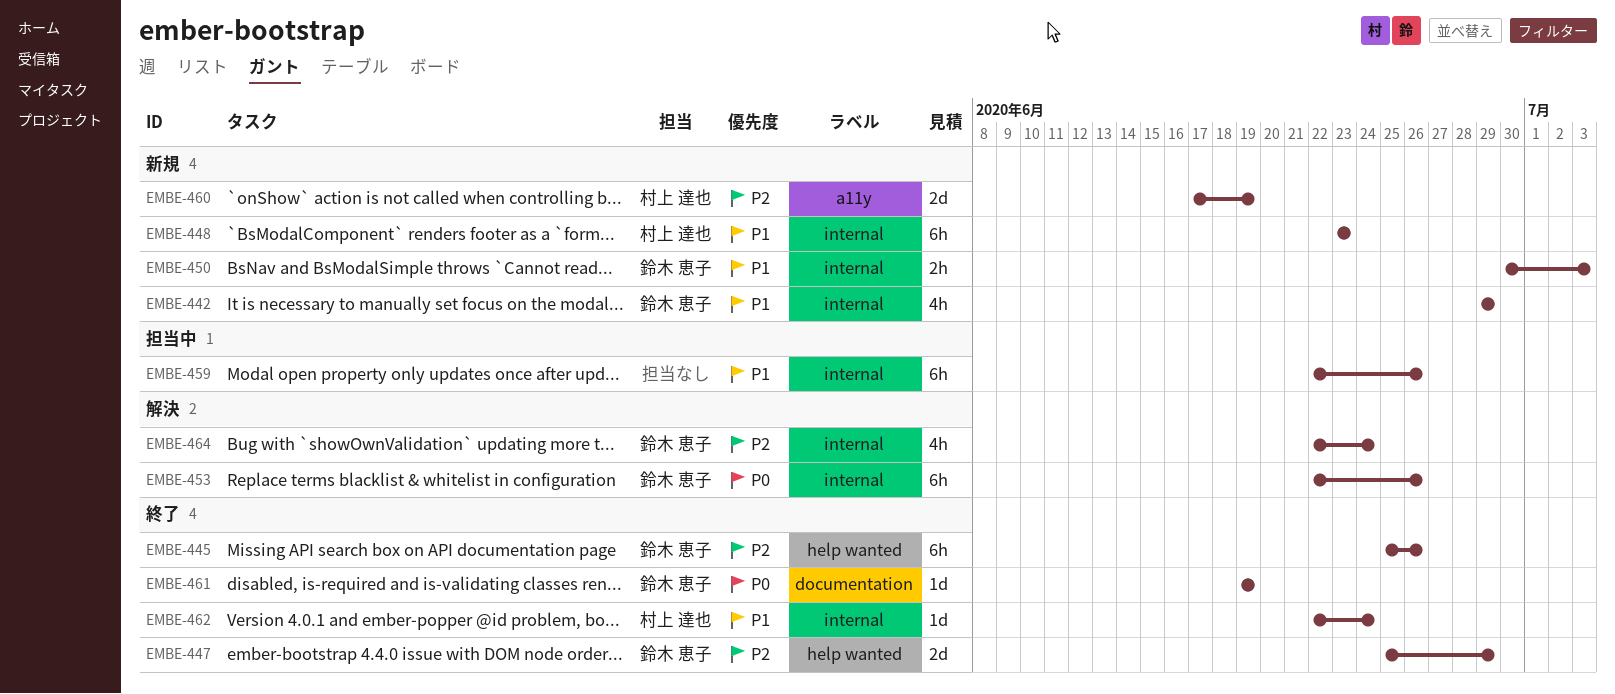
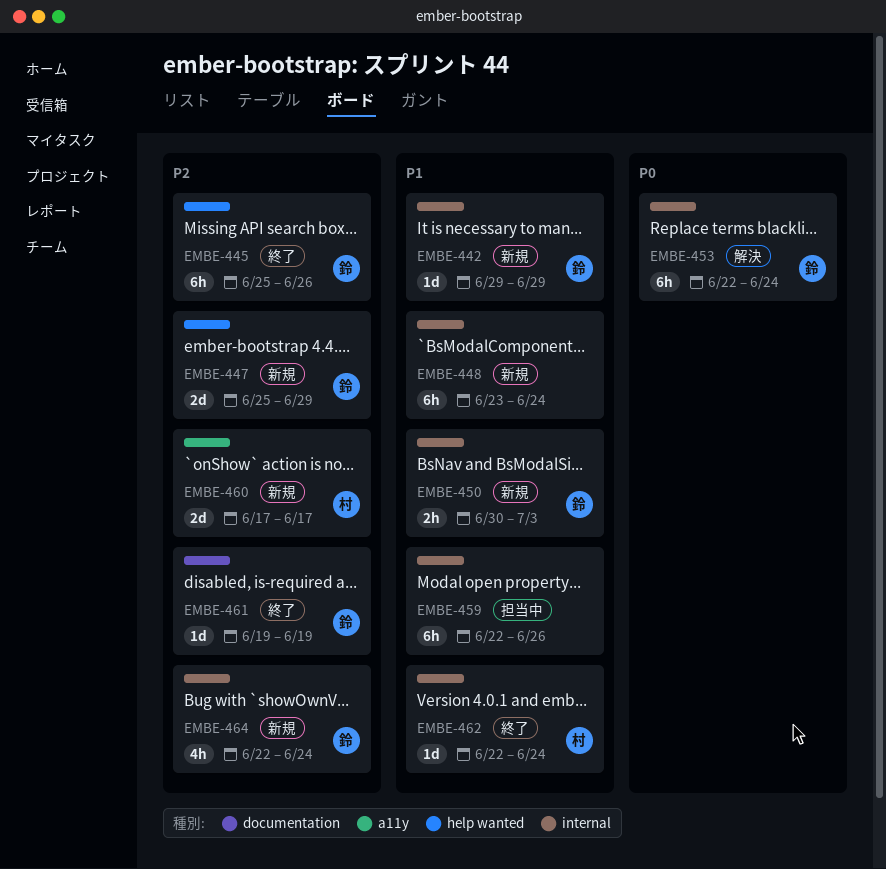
EMBE-442, estimate: 4h -> 1d
EMBE-447, status: 終了 -> 新規
EMBE-448, owner: 村上 達也 -> none
EMBE-448, due: Jun 23 -> Jun 24
EMBE-453, due: Jun 26 -> Jun 24
EMBE-460, due: Jun 19 -> Jun 17
EMBE-461, priority: P0 -> P2
EMBE-464, status: 解決 -> 新規

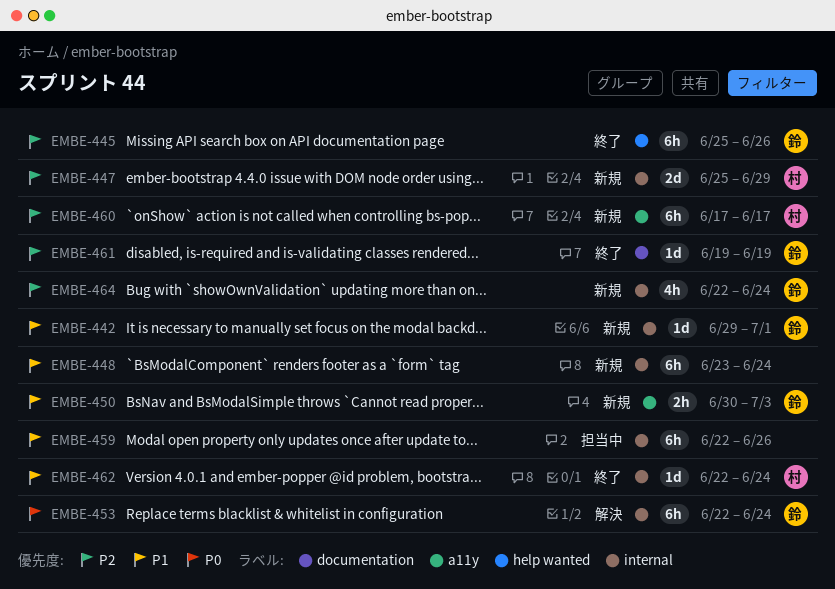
EMBE-442, due: Jun 29 -> Jul 1
EMBE-447, owner: 鈴 -> 村
EMBE-447, label: help wanted -> internal
EMBE-450, label: internal -> a11y
EMBE-460, estimate: 2d -> 6h

